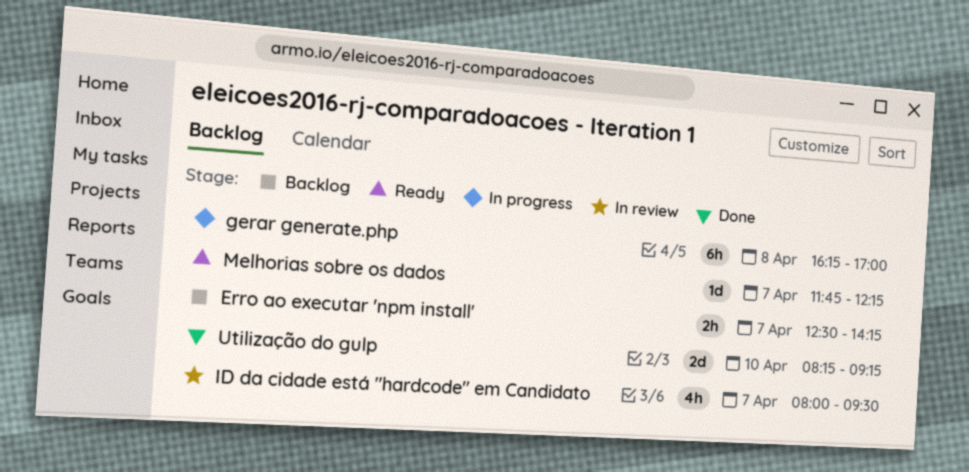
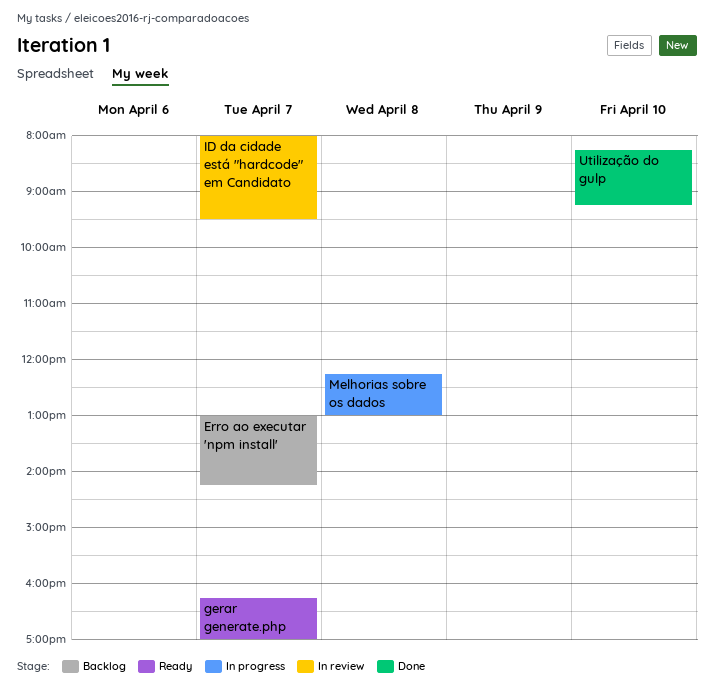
Erro ao executar 'npm install', begins: 12:30 -> 13:00
gerar generate.php, status: In progress -> Ready
gerar generate.php, day: Apr 8 -> Apr 7
Melhorias sobre os dados, status: Ready -> In progress
Melhorias sobre os dados, day: Apr 7 -> Apr 8
Melhorias sobre os dados, begins: 11:45 -> 12:15
Melhorias sobre os dados, ends: 12:15 -> 13:00

